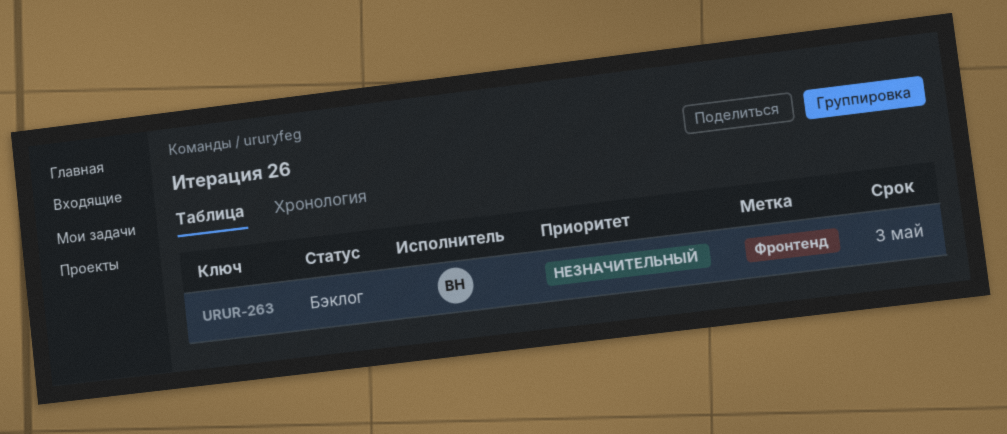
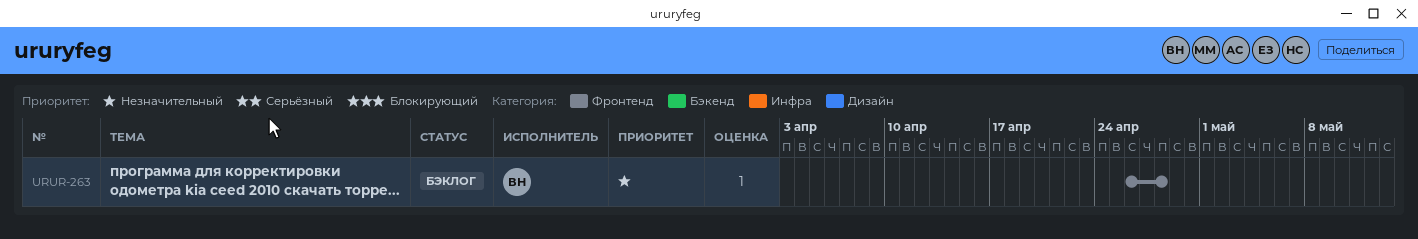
URUR-263, due: May 3 -> Apr 28

